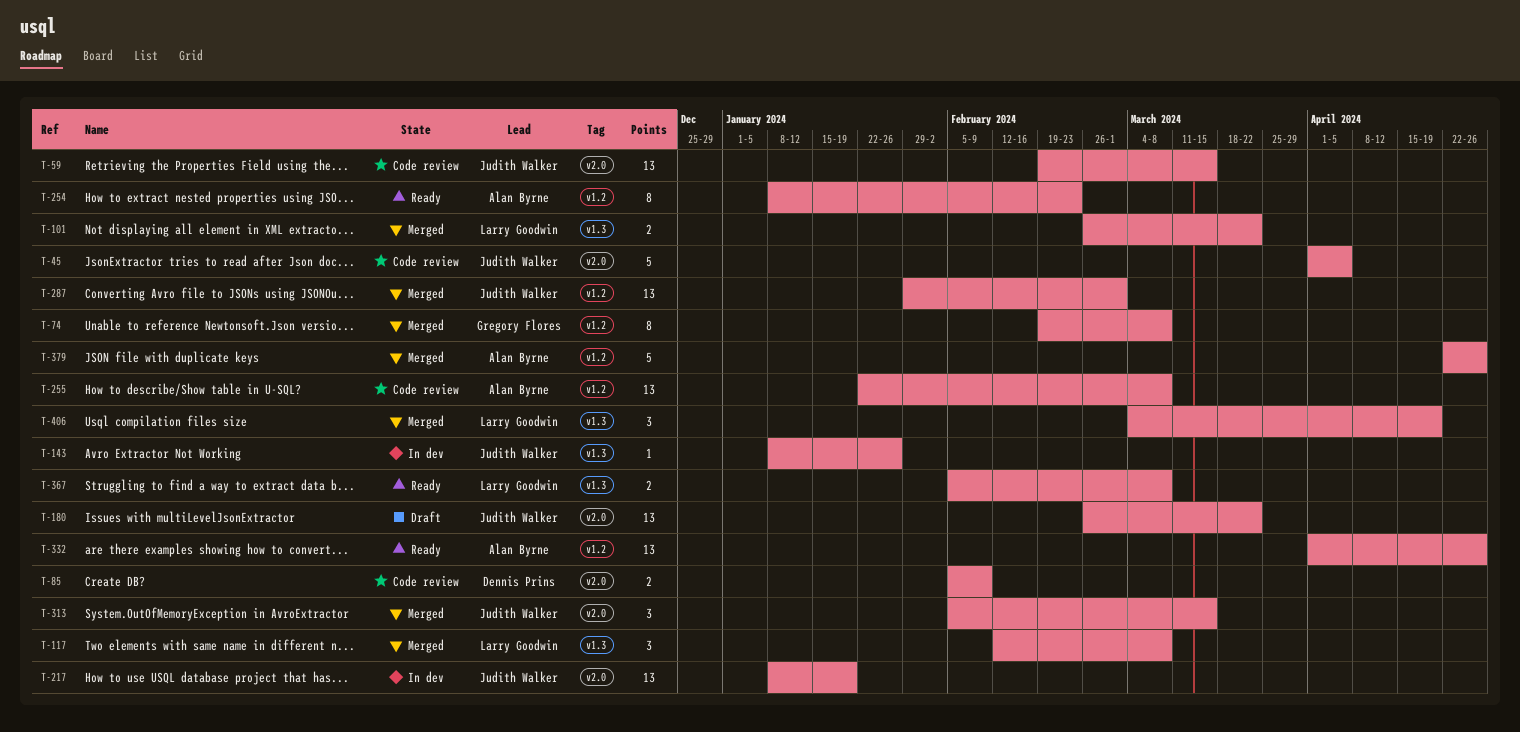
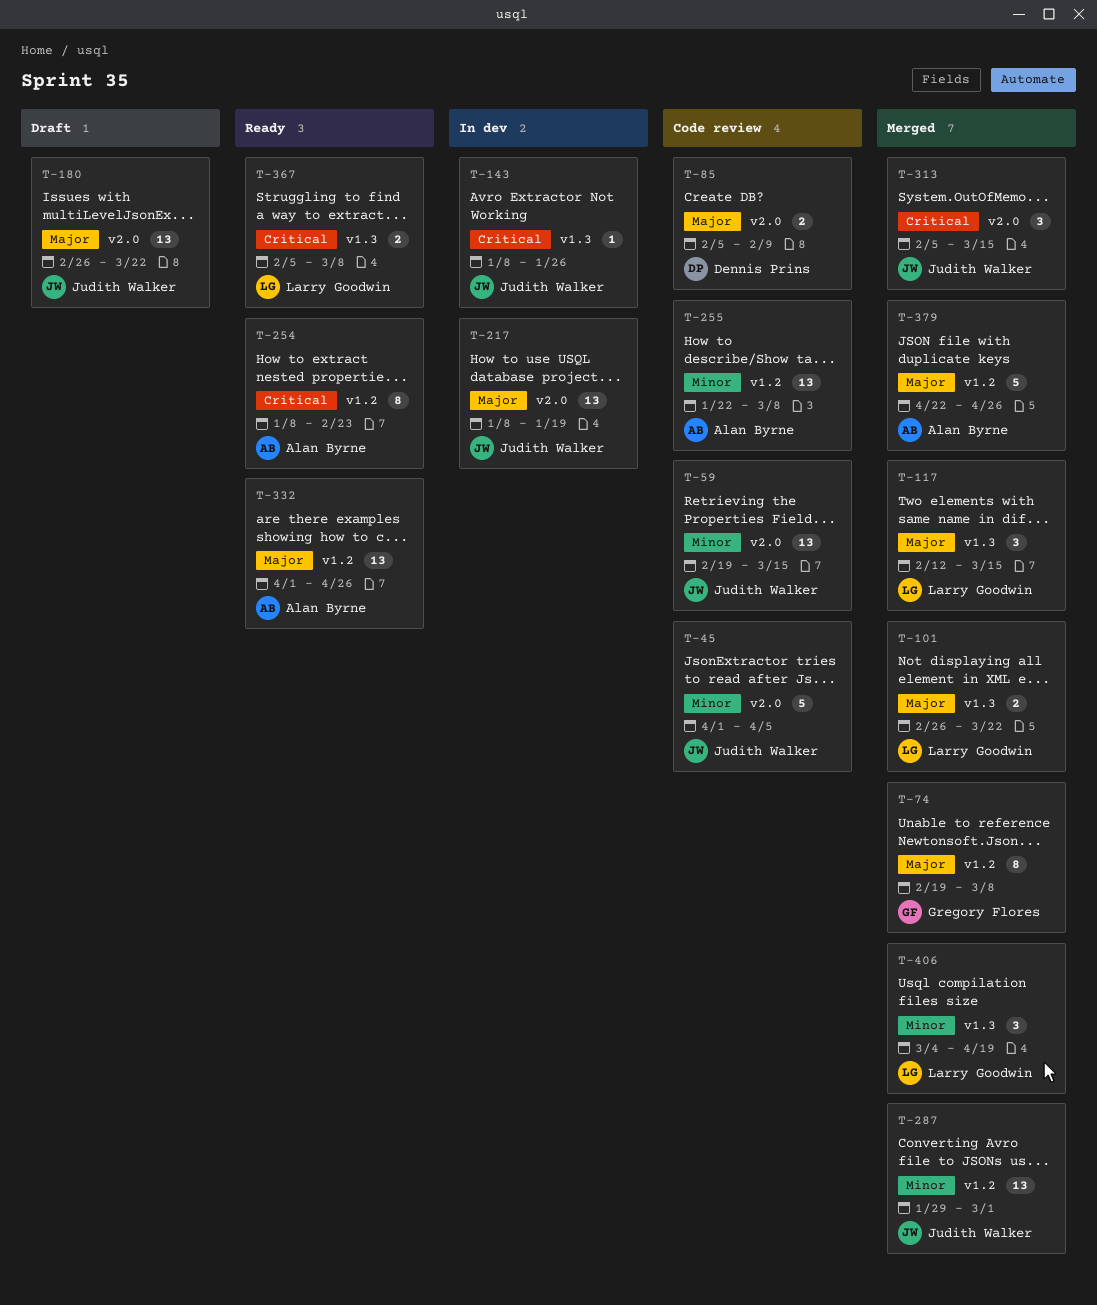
T-117, due: Mar 8 -> Mar 15

